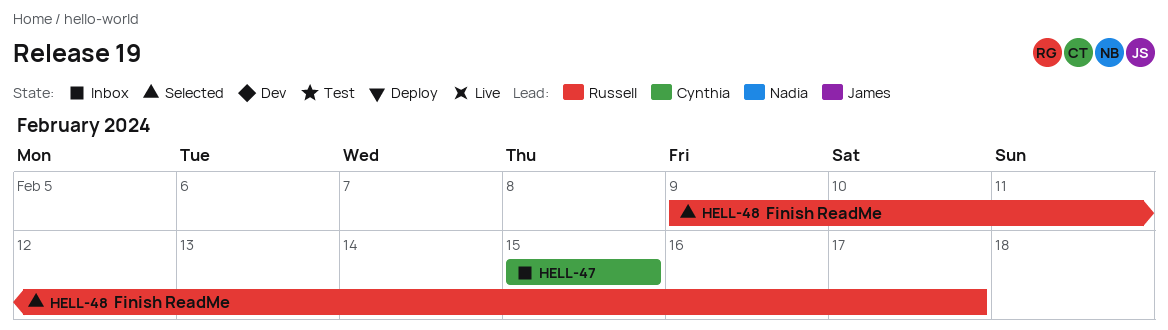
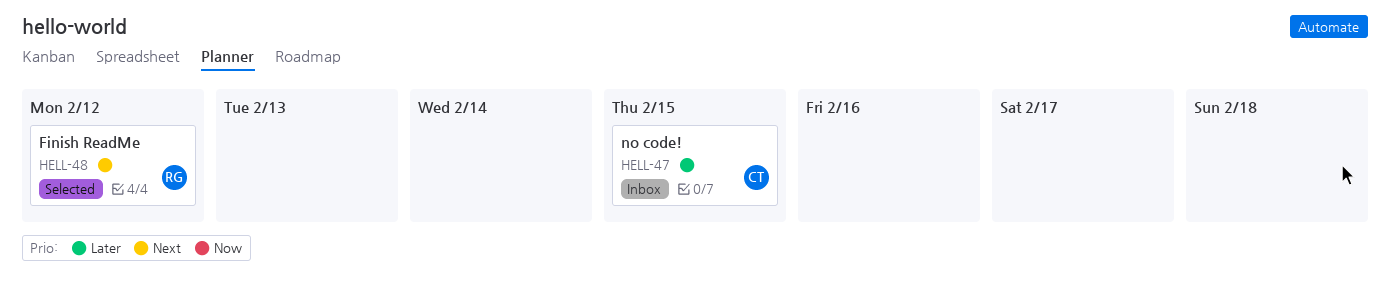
HELL-48, due: Feb 17 -> Feb 12

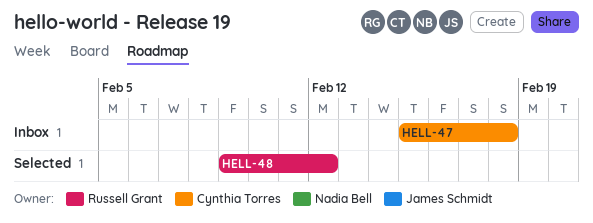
HELL-47, due: Feb 15 -> Feb 18

